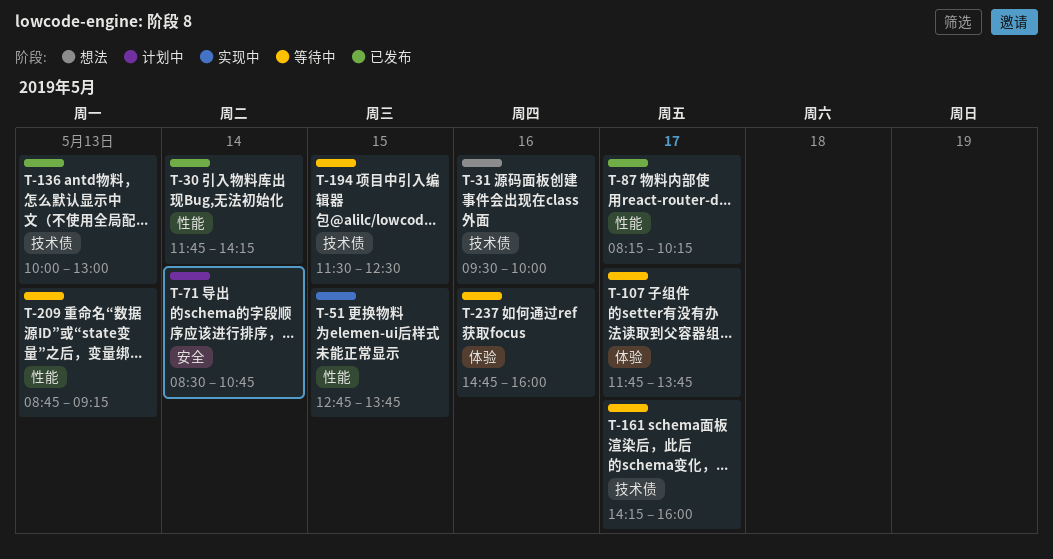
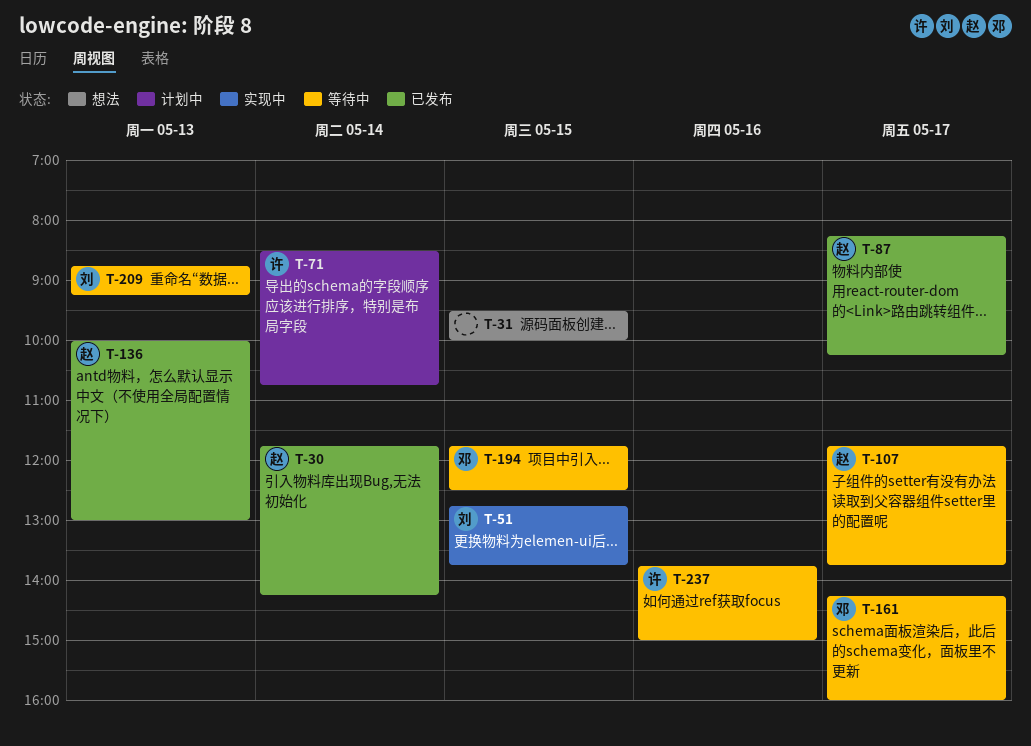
T-31, day: May 16 -> May 15
T-194, begins: 11:30 -> 11:45
T-237, begins: 14:45 -> 13:45
T-237, ends: 16:00 -> 15:00

